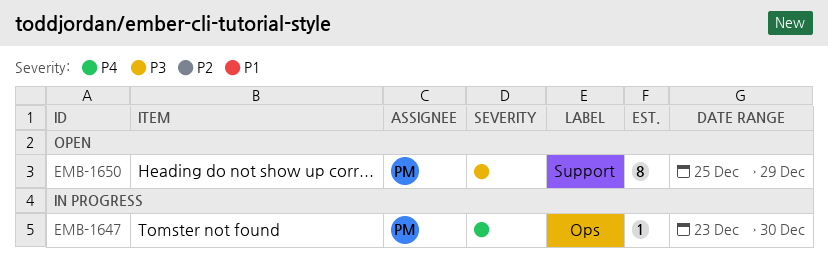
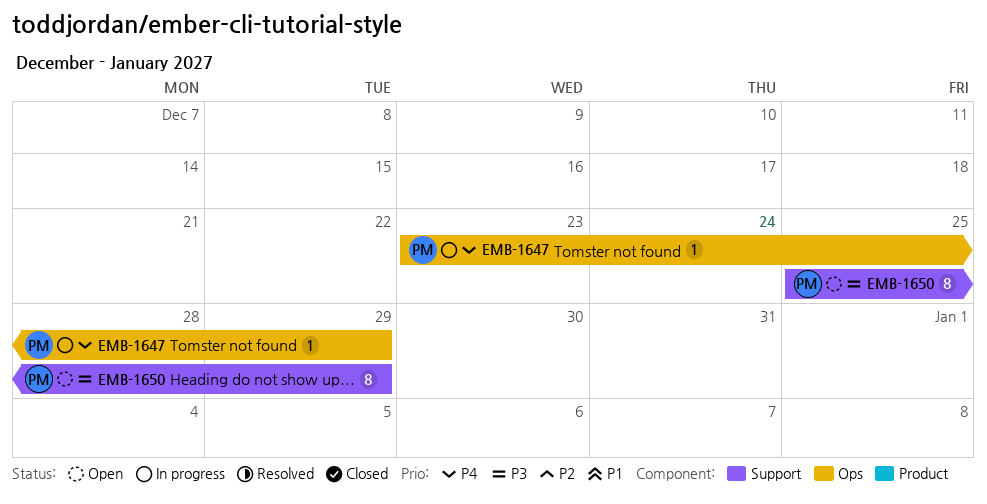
EMB-1647, due: Dec 30 -> Dec 29

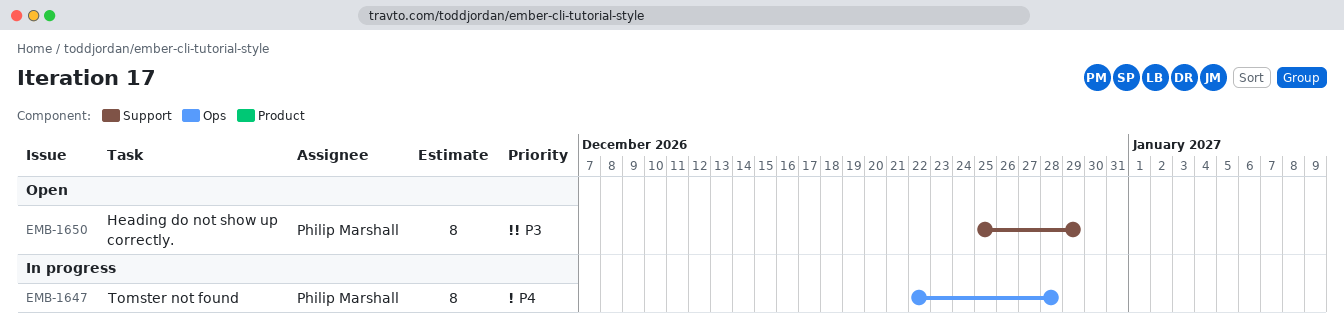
EMB-1647, estimate: 1 -> 8
EMB-1647, start: Dec 23 -> Dec 22
EMB-1647, due: Dec 29 -> Dec 28

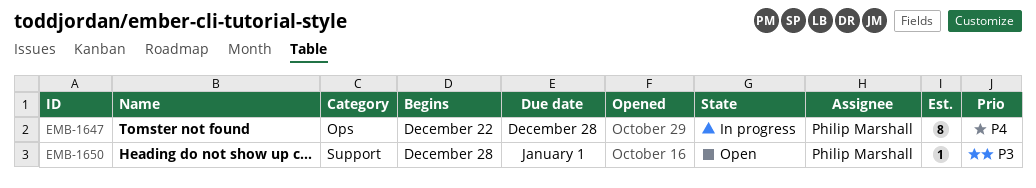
EMB-1650, estimate: 8 -> 1
EMB-1650, start: Dec 25 -> Dec 28
EMB-1650, due: Dec 29 -> Jan 1

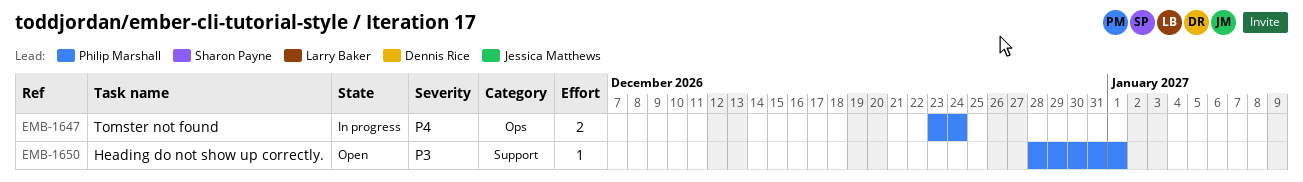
EMB-1647, estimate: 8 -> 2
EMB-1647, start: Dec 22 -> Dec 23
EMB-1647, due: Dec 28 -> Dec 24

